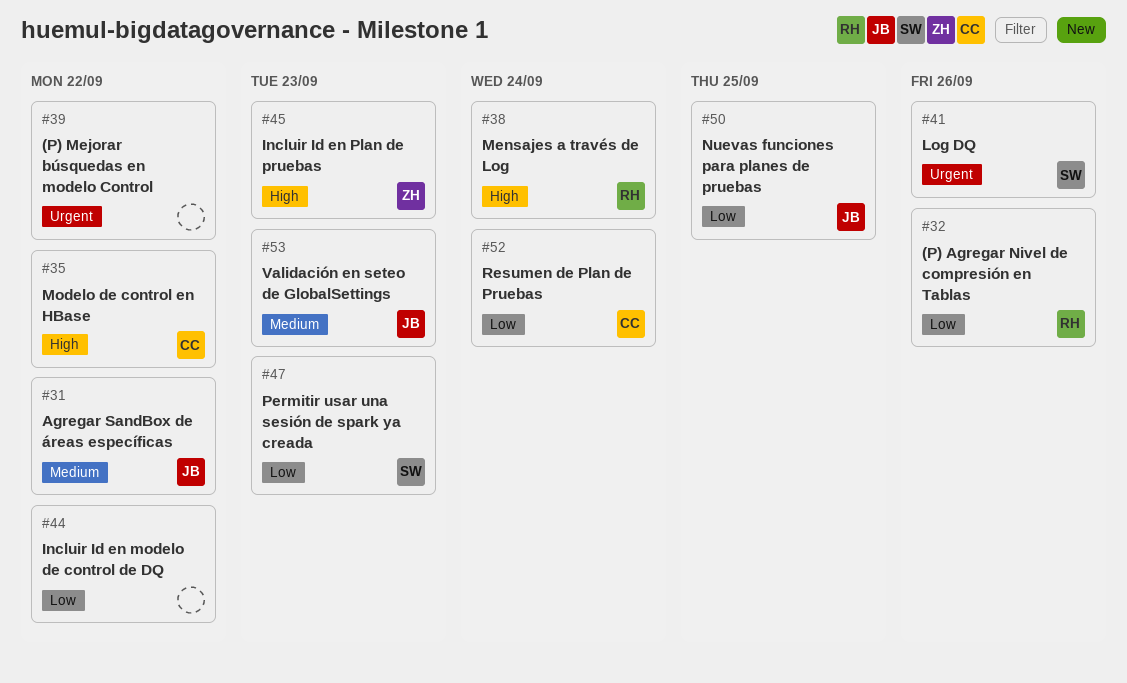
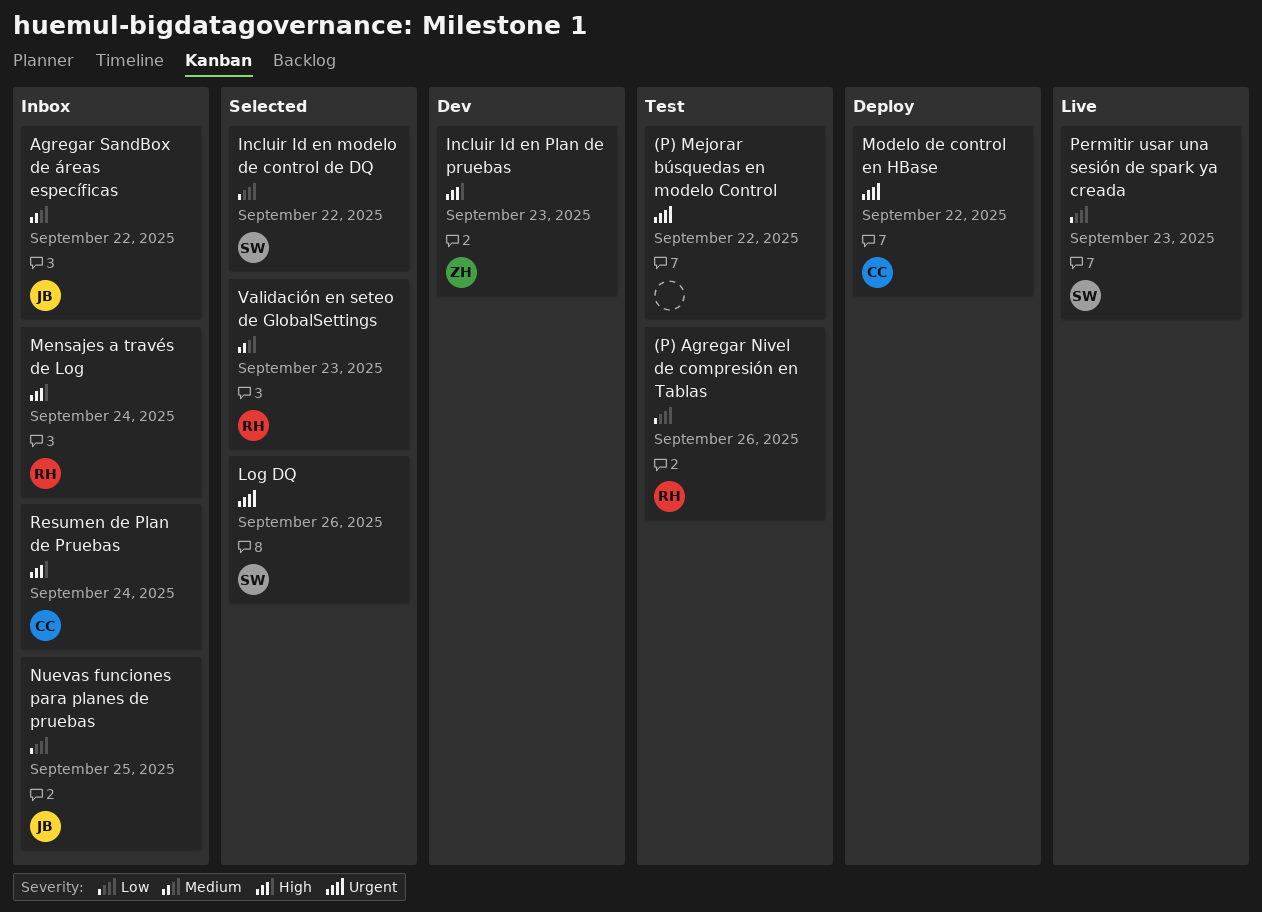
Incluir Id en modelo de control de DQ, owner: none -> SW
Modelo de control en HBase, priority: High -> Urgent
Resumen de Plan de Pruebas, priority: Low -> High
Validación en seteo de GlobalSettings, owner: JB -> RH

